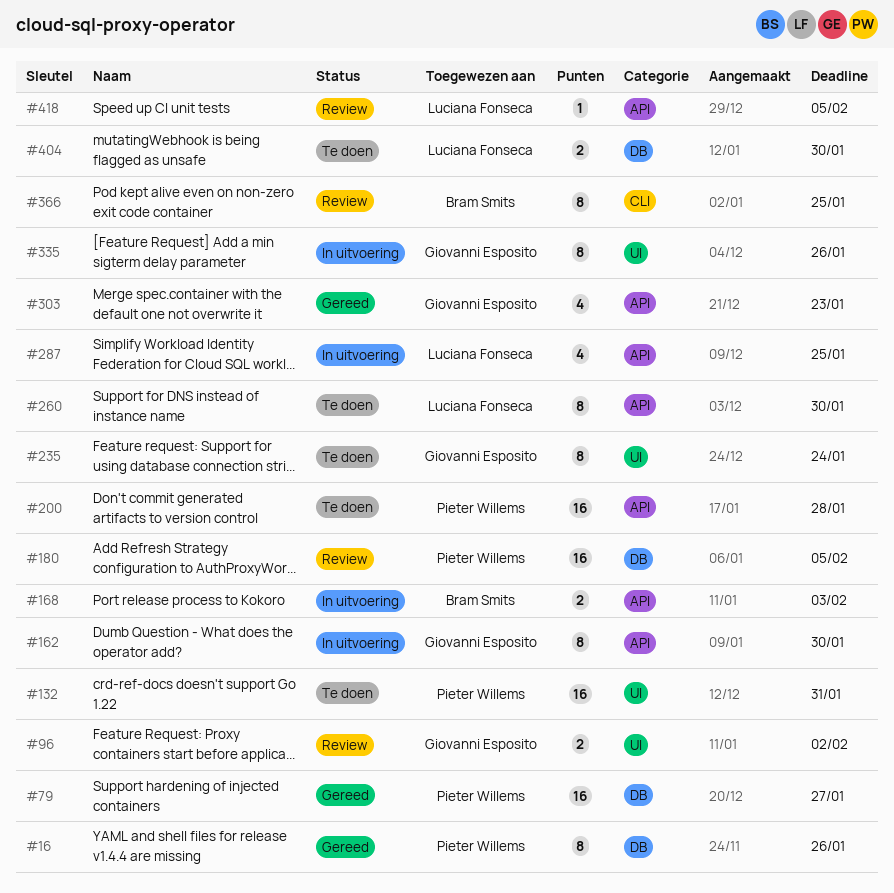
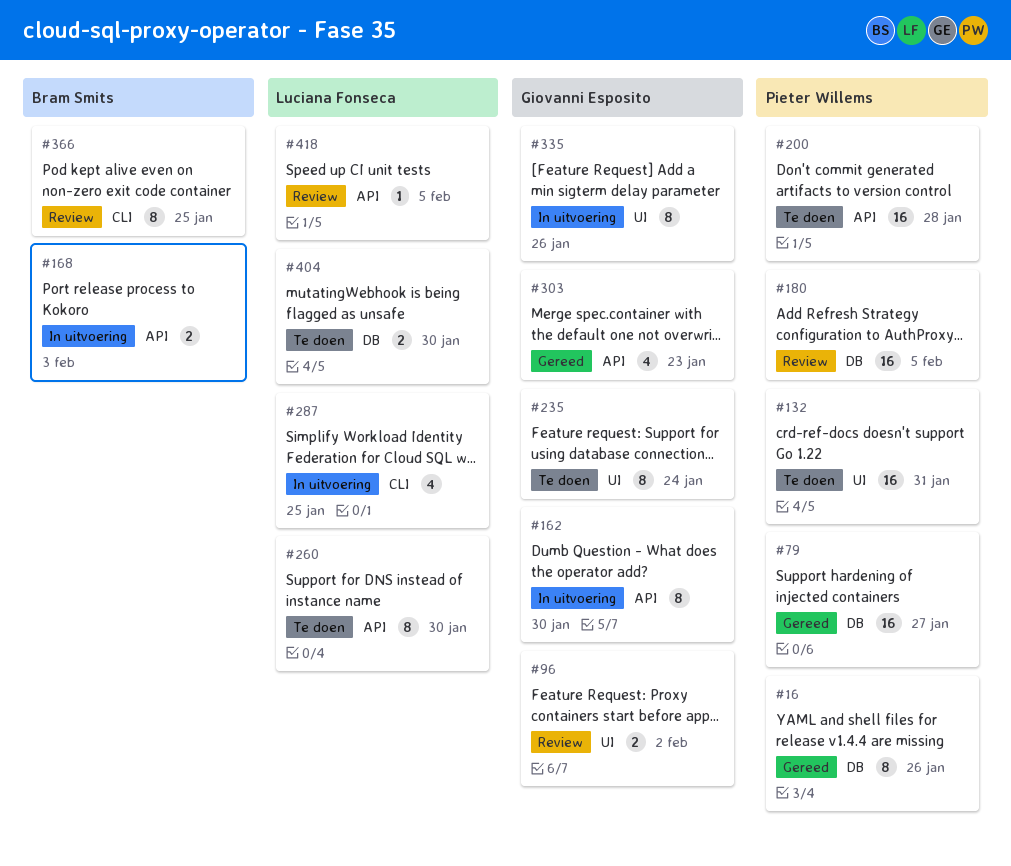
#287, label: API -> CLI

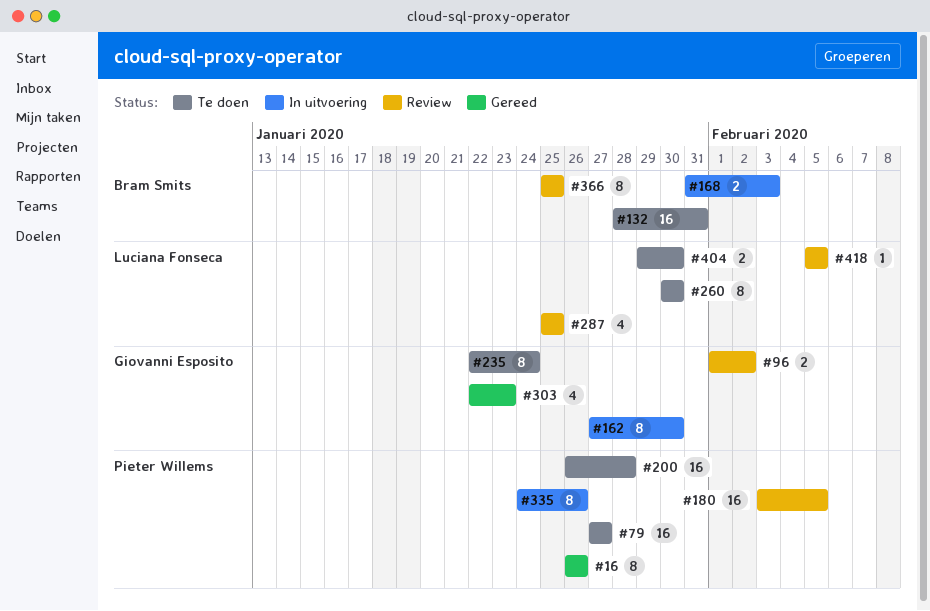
#79, status: Gereed -> Te doen
#132, owner: Pieter Willems -> Bram Smits
#287, status: In uitvoering -> Review
#335, owner: Giovanni Esposito -> Pieter Willems

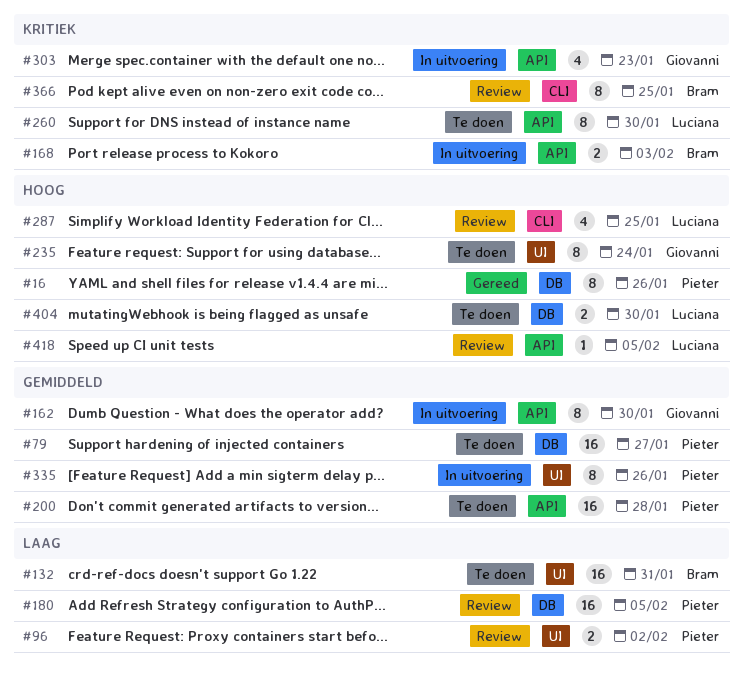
#96, owner: Giovanni Esposito -> Pieter Willems
#303, status: Gereed -> In uitvoering

